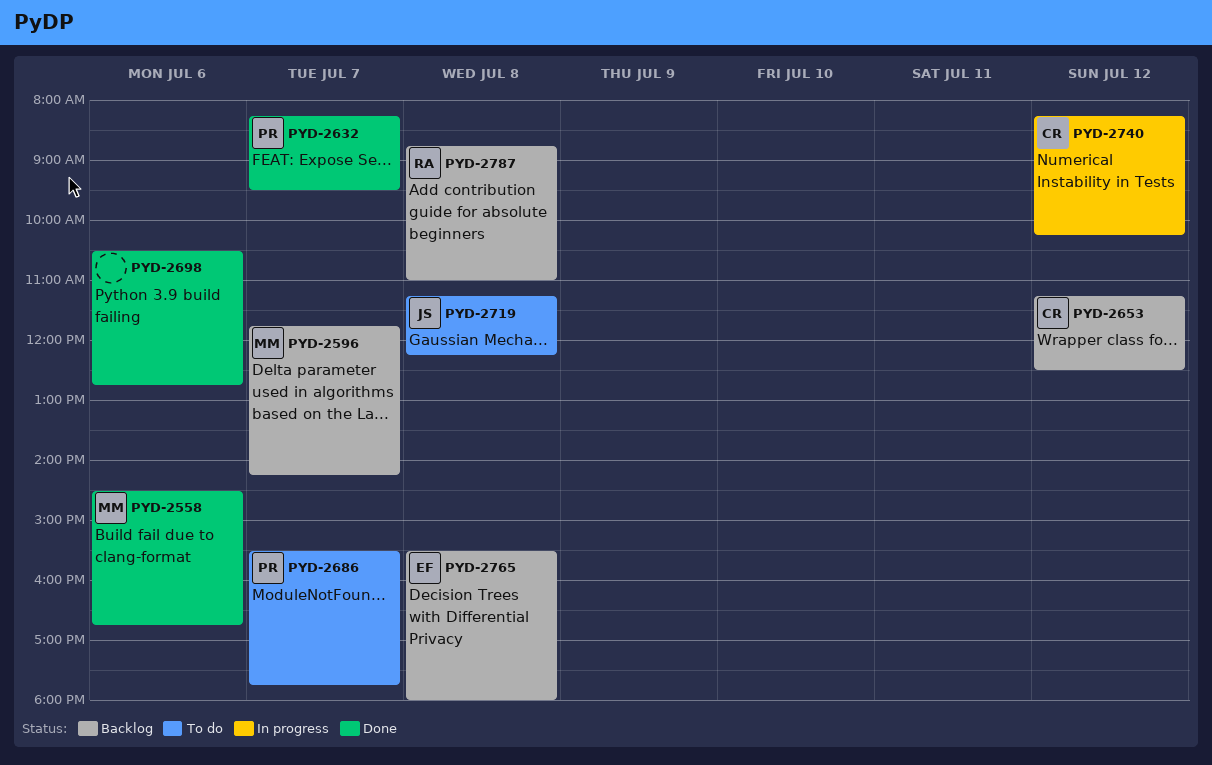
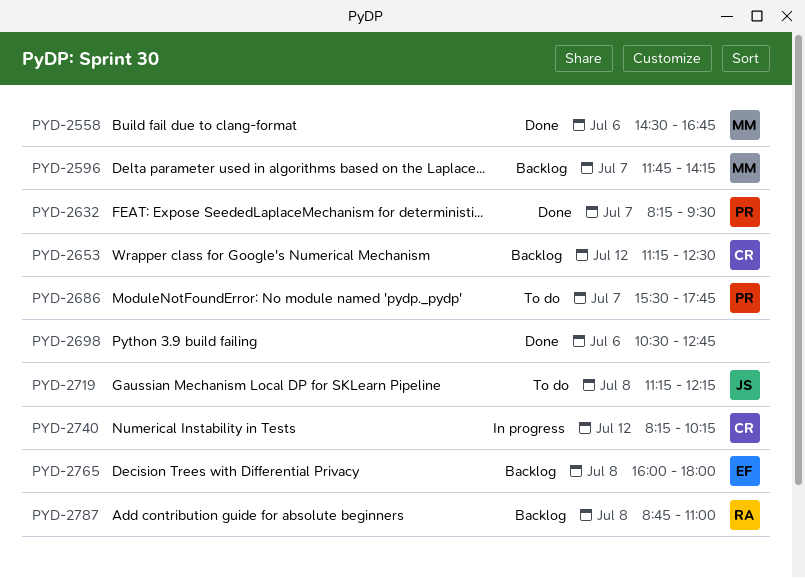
PYD-2765, begins: 15:30 -> 16:00

